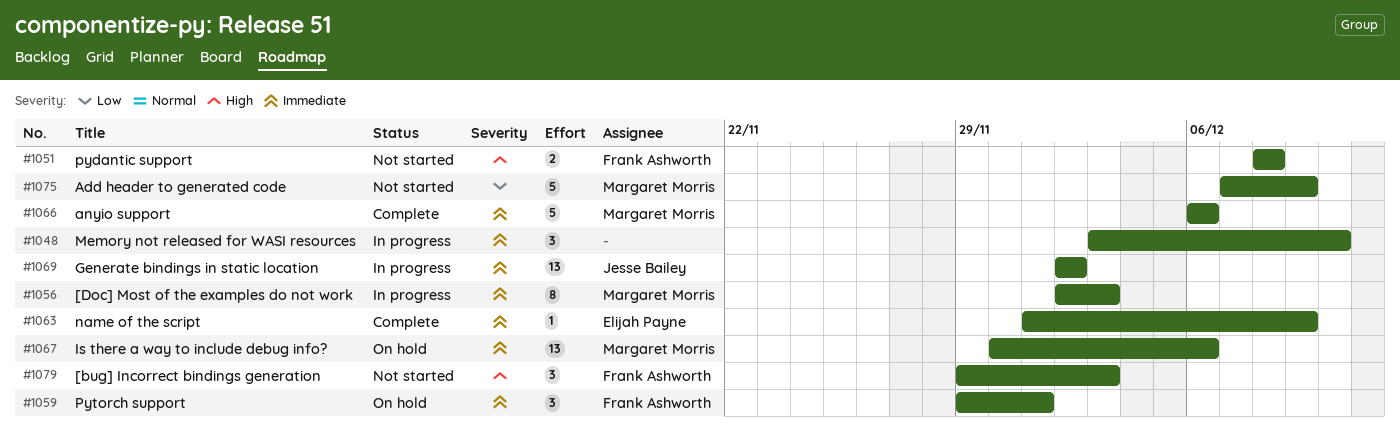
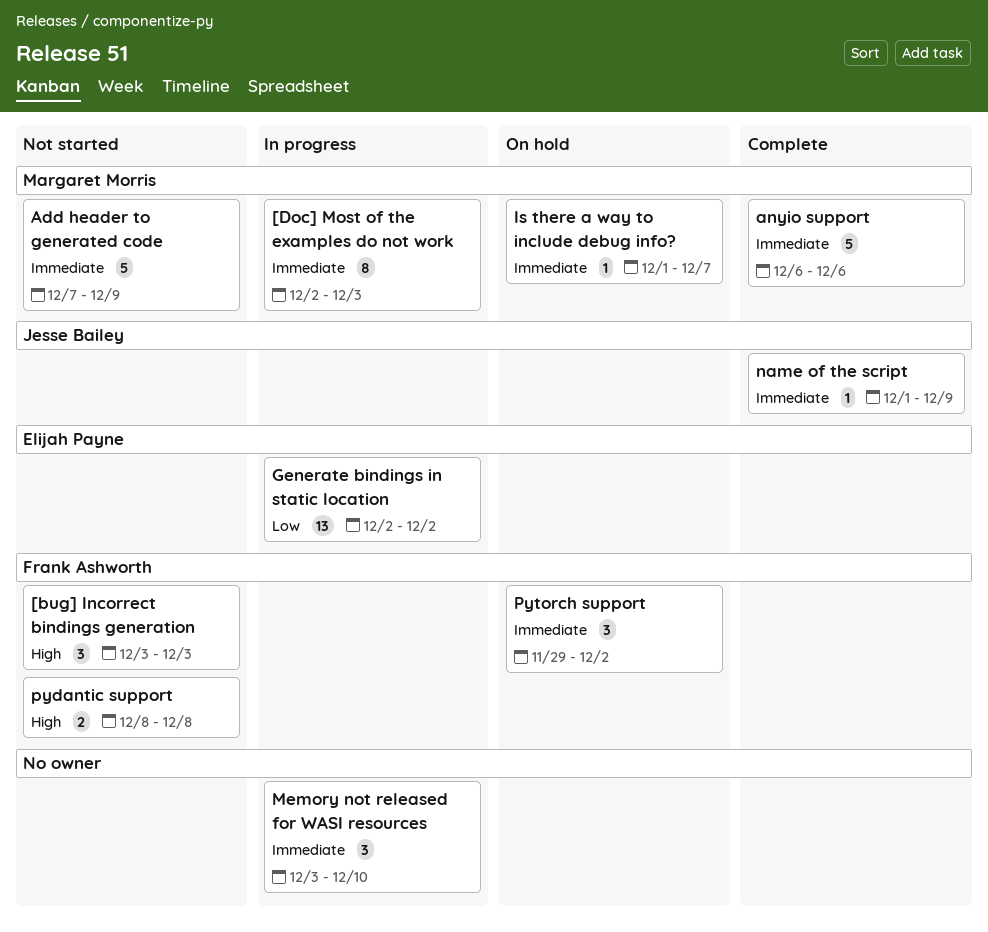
[bug] Incorrect bindings generation, start: Nov 29 -> Dec 3
Add header to generated code, priority: Low -> Immediate
Generate bindings in static location, owner: Jesse Bailey -> Elijah Payne
Generate bindings in static location, priority: Immediate -> Low
Is there a way to include debug info?, estimate: 13 -> 1
Is there a way to include debug info?, start: Nov 30 -> Dec 1
Is there a way to include debug info?, due: Dec 6 -> Dec 7
name of the script, owner: Elijah Payne -> Jesse Bailey
Pytorch support, due: Dec 1 -> Dec 2

